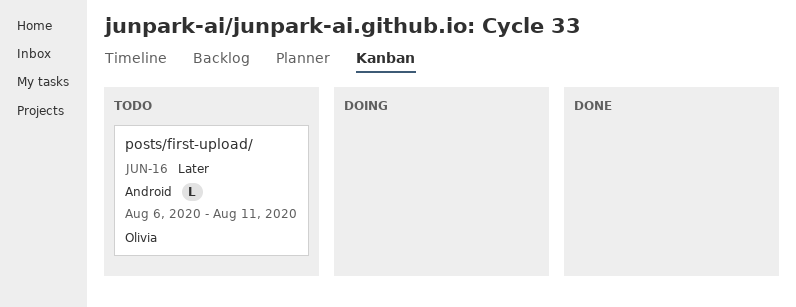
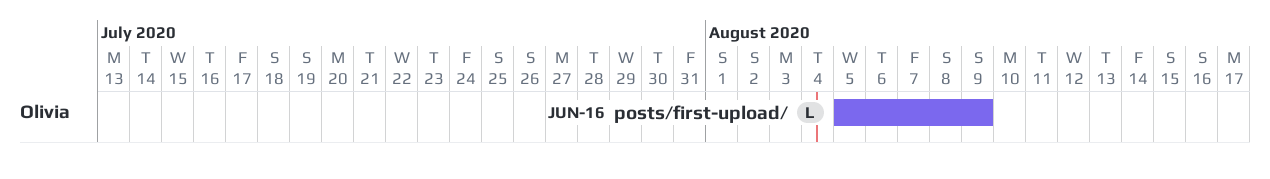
JUN-16, start: Aug 6 -> Aug 5
JUN-16, due: Aug 11 -> Aug 9

